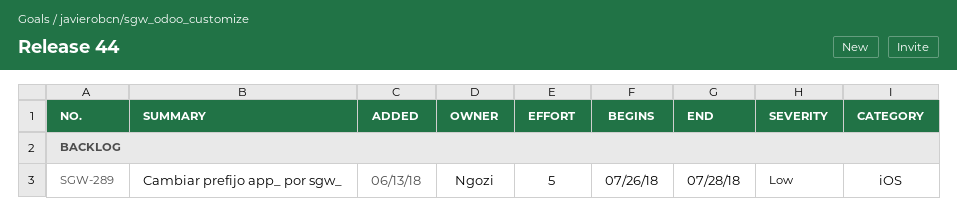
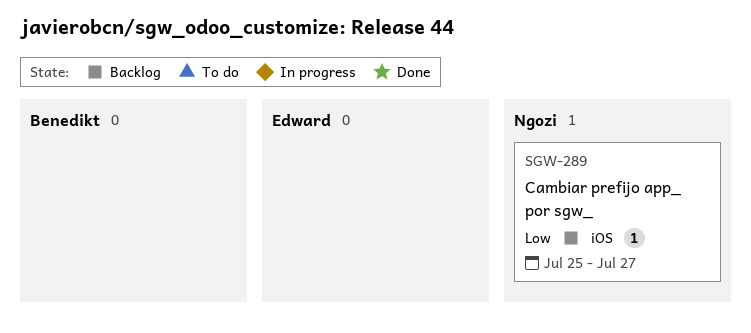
SGW-289, estimate: 5 -> 1
SGW-289, start: Jul 26 -> Jul 25
SGW-289, due: Jul 28 -> Jul 27

